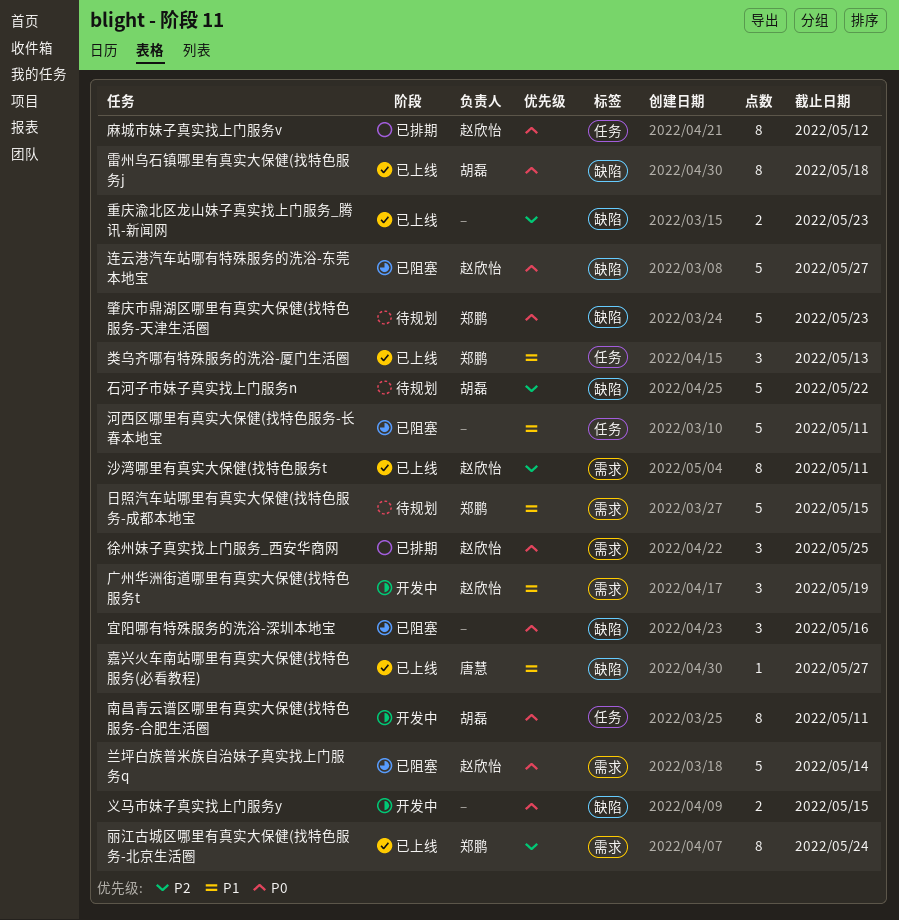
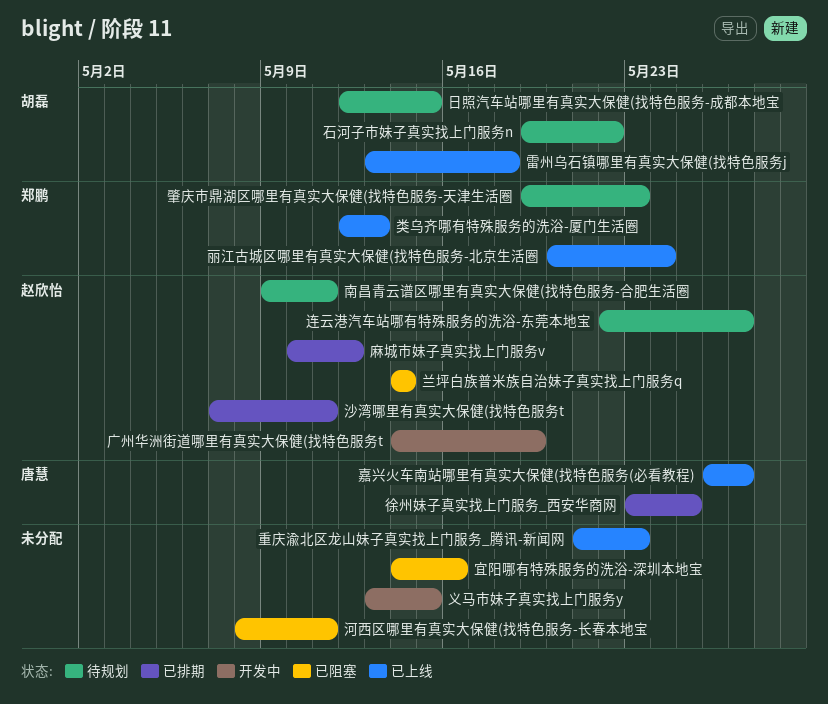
南昌青云谱区哪里有真实大保健(找特色服务-合肥生活圈, status: 开发中 -> 待规划
南昌青云谱区哪里有真实大保健(找特色服务-合肥生活圈, owner: 胡磊 -> 赵欣怡
徐州妹子真实找上门服务_西安华商网, owner: 赵欣怡 -> 唐慧
日照汽车站哪里有真实大保健(找特色服务-成都本地宝, owner: 郑鹏 -> 胡磊
沙湾哪里有真实大保健(找特色服务t, status: 已上线 -> 已排期
连云港汽车站哪有特殊服务的洗浴-东莞本地宝, status: 已阻塞 -> 待规划

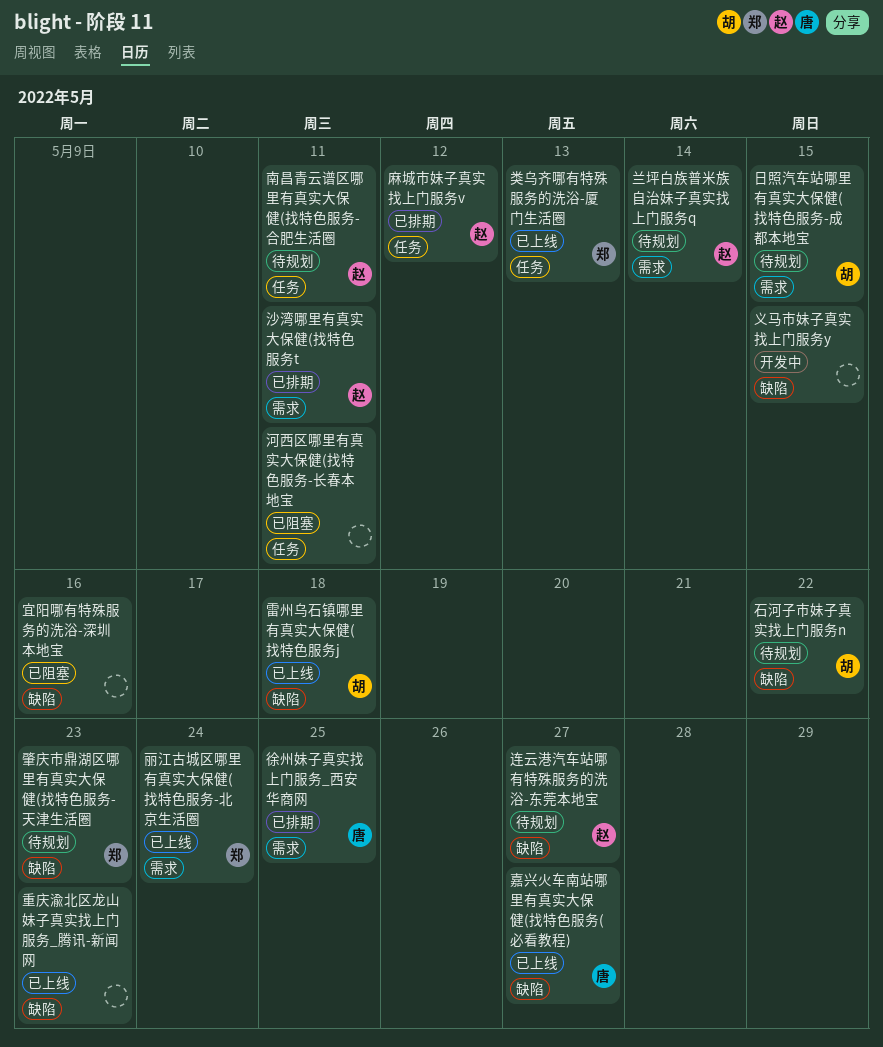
兰坪白族普米族自治妹子真实找上门服务q, status: 已阻塞 -> 待规划
广州华洲街道哪里有真实大保健(找特色服务t: present -> none

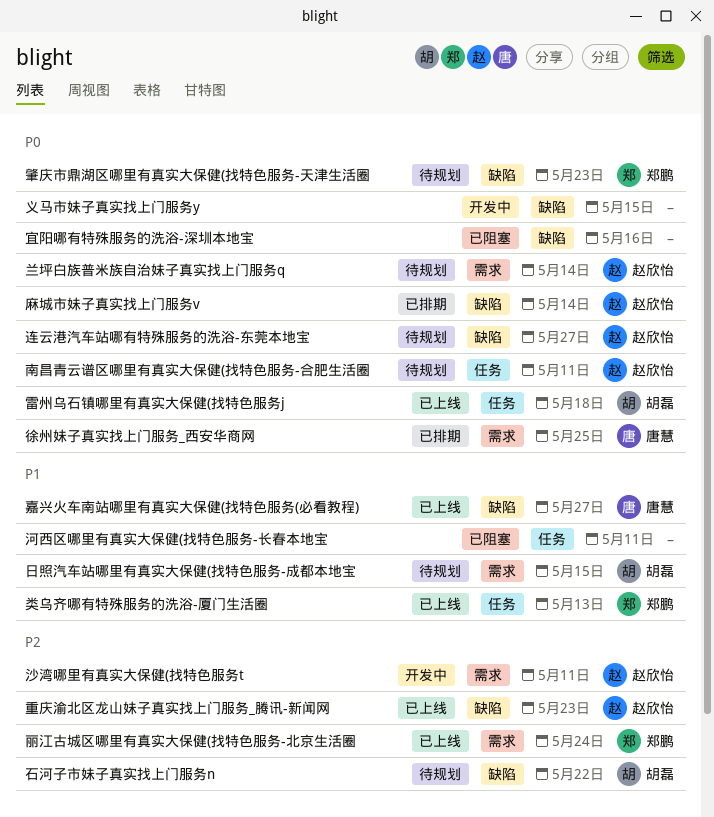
沙湾哪里有真实大保健(找特色服务t, status: 已排期 -> 开发中
重庆渝北区龙山妹子真实找上门服务_腾讯-新闻网, owner: none -> 赵欣怡
雷州乌石镇哪里有真实大保健(找特色服务j, label: 缺陷 -> 任务
麻城市妹子真实找上门服务v, label: 任务 -> 缺陷
麻城市妹子真实找上门服务v, due: May 12 -> May 14

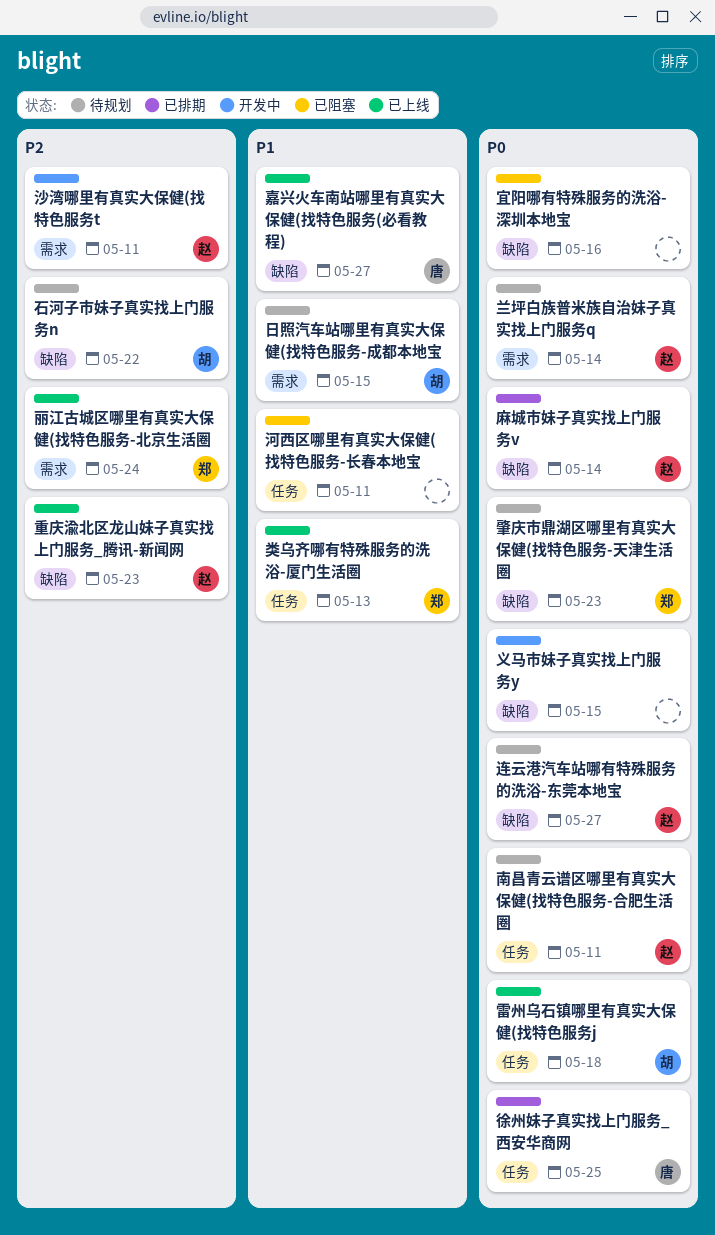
徐州妹子真实找上门服务_西安华商网, label: 需求 -> 任务

